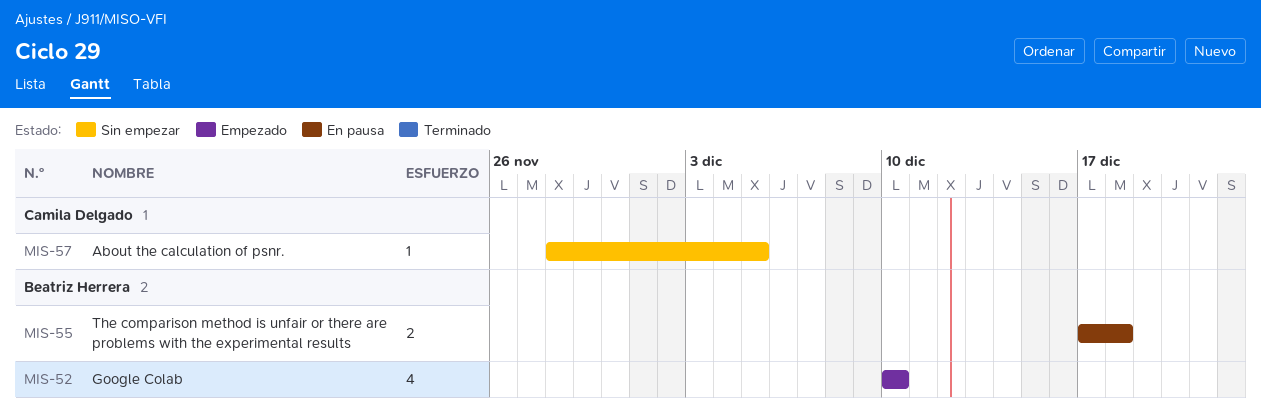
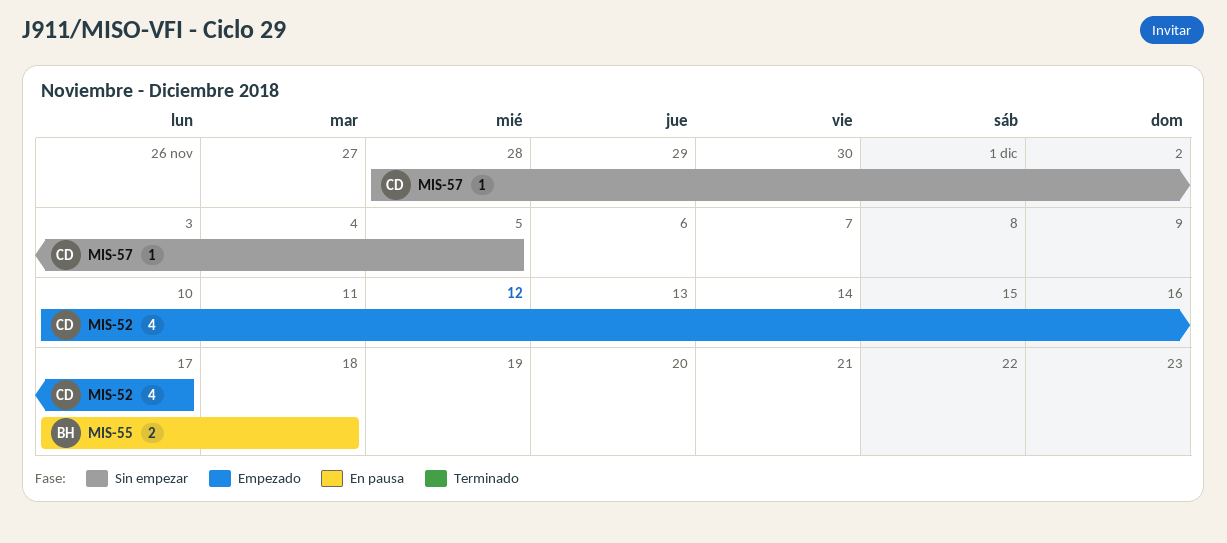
MIS-52, owner: Beatriz Herrera -> Camila Delgado
MIS-52, due: Dec 10 -> Dec 17

